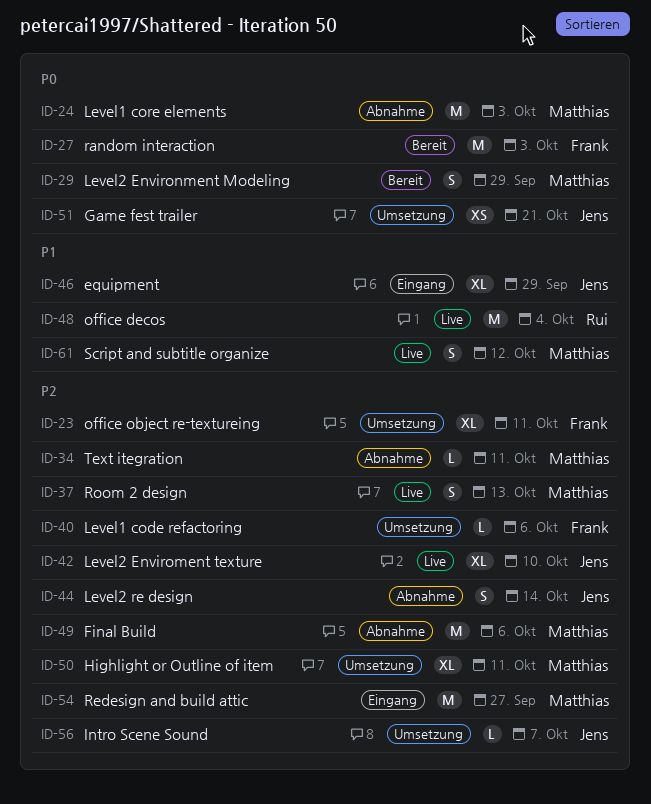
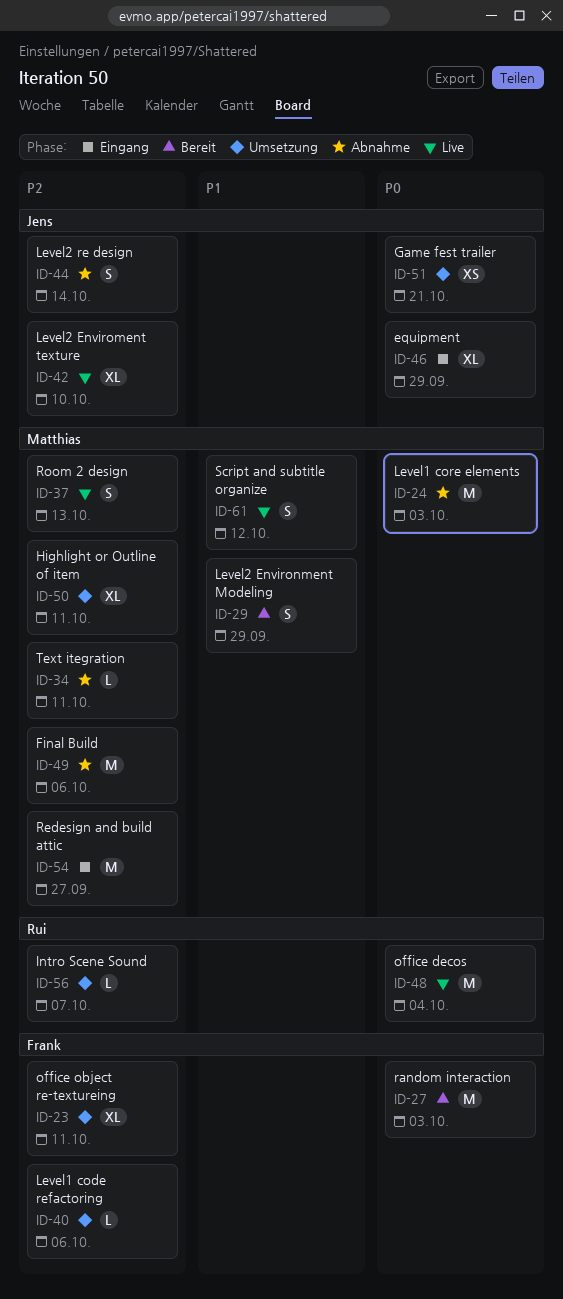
ID-29, priority: P0 -> P1
ID-46, priority: P1 -> P0
ID-48, priority: P1 -> P0
ID-56, owner: Jens -> Rui

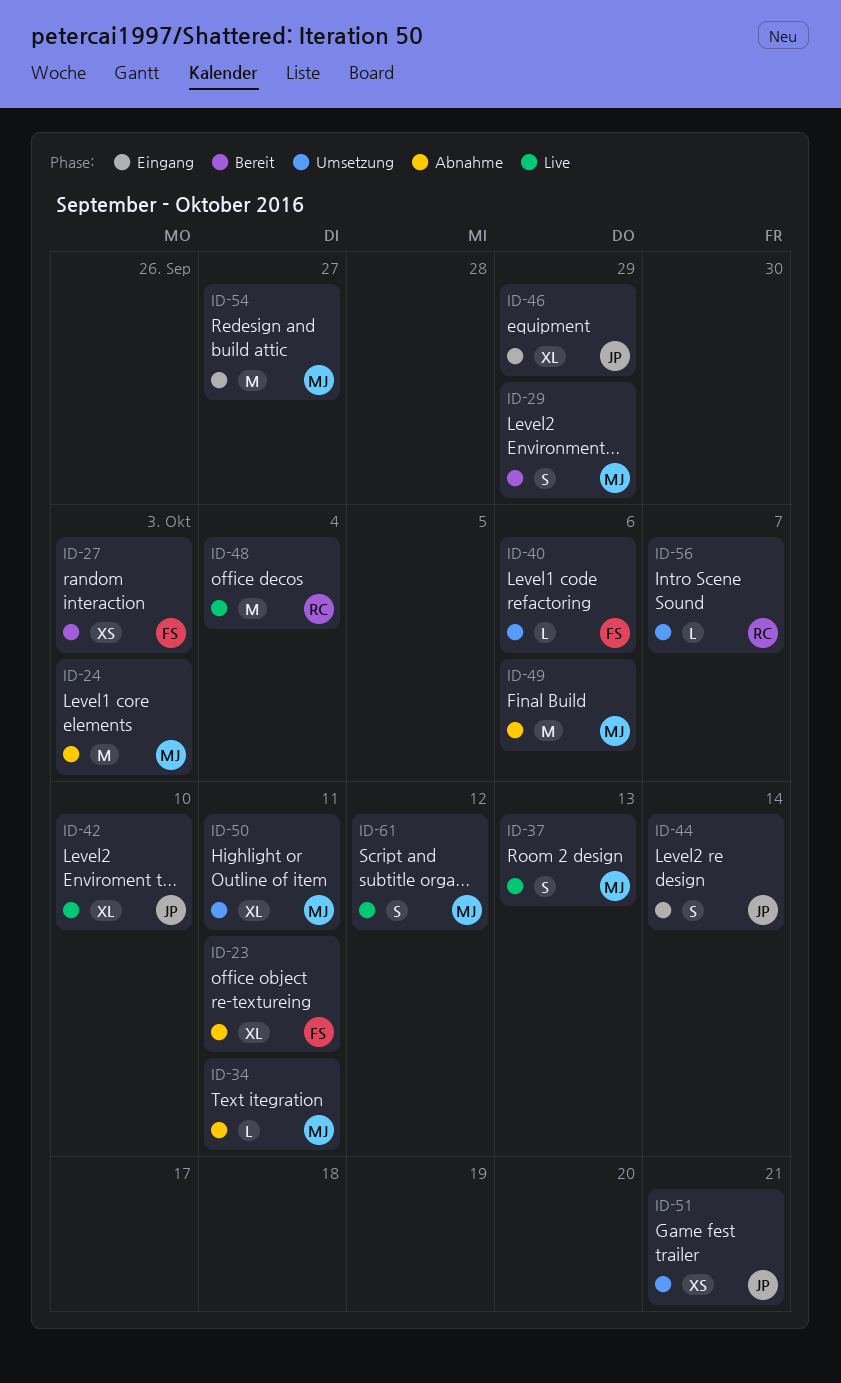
ID-23, status: Umsetzung -> Abnahme
ID-27, estimate: M -> XS
ID-44, status: Abnahme -> Eingang

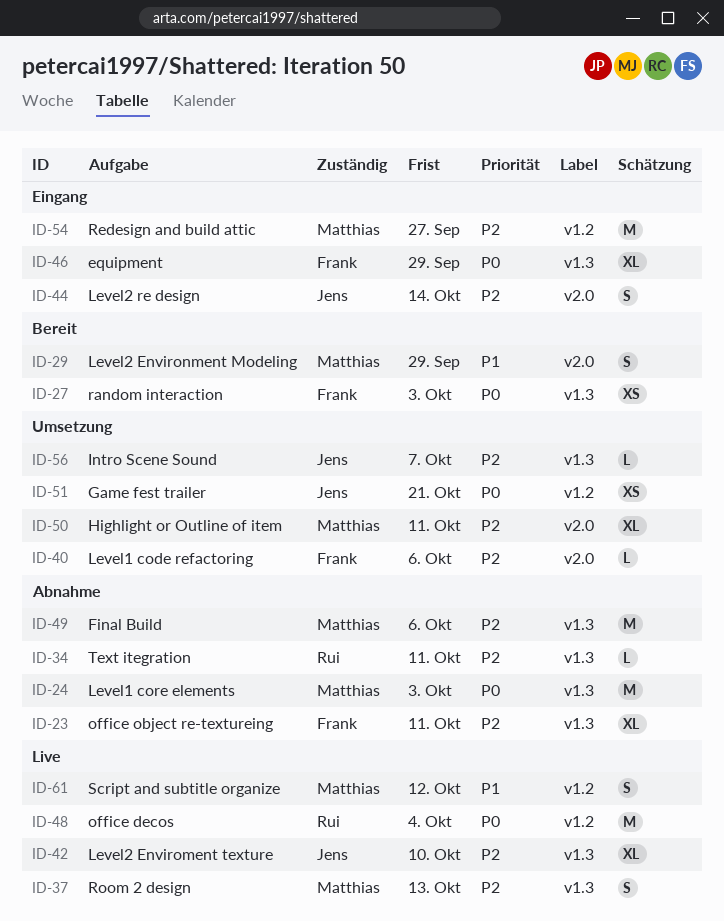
ID-34, owner: Matthias -> Rui
ID-46, owner: Jens -> Frank
ID-56, owner: Rui -> Jens

